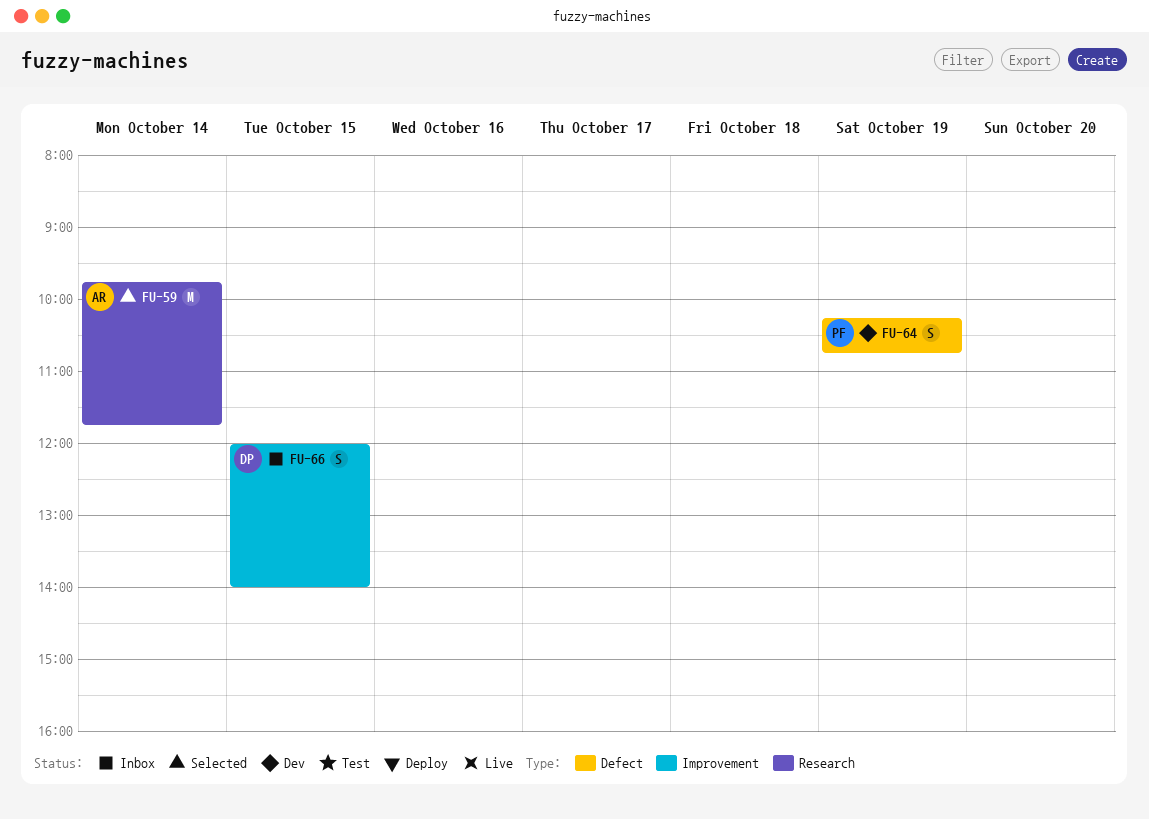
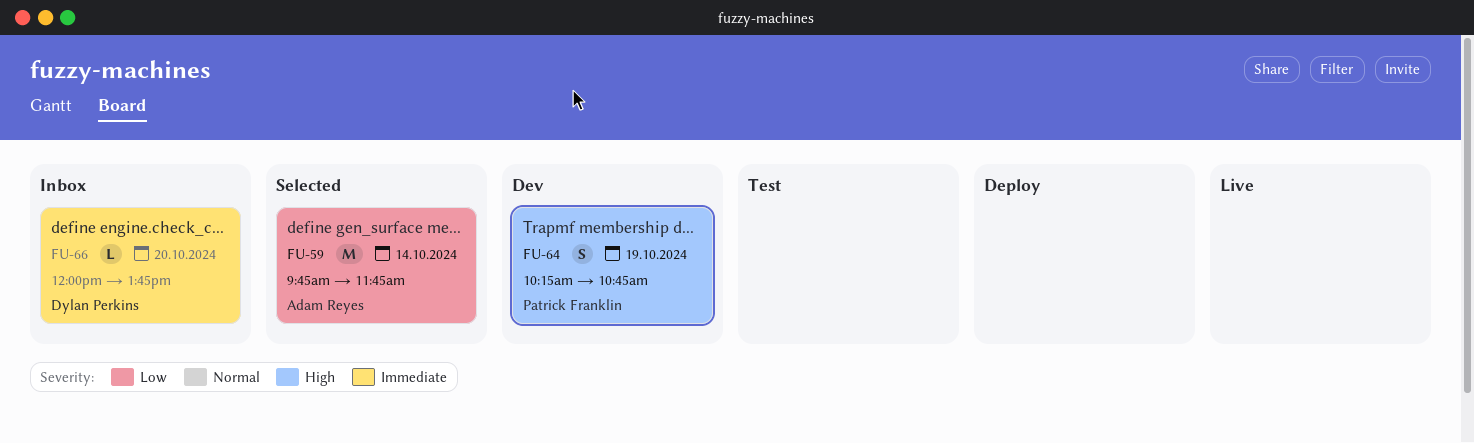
FU-66, estimate: S -> L
FU-66, day: Oct 15 -> Oct 20
FU-66, ends: 14:00 -> 13:45

